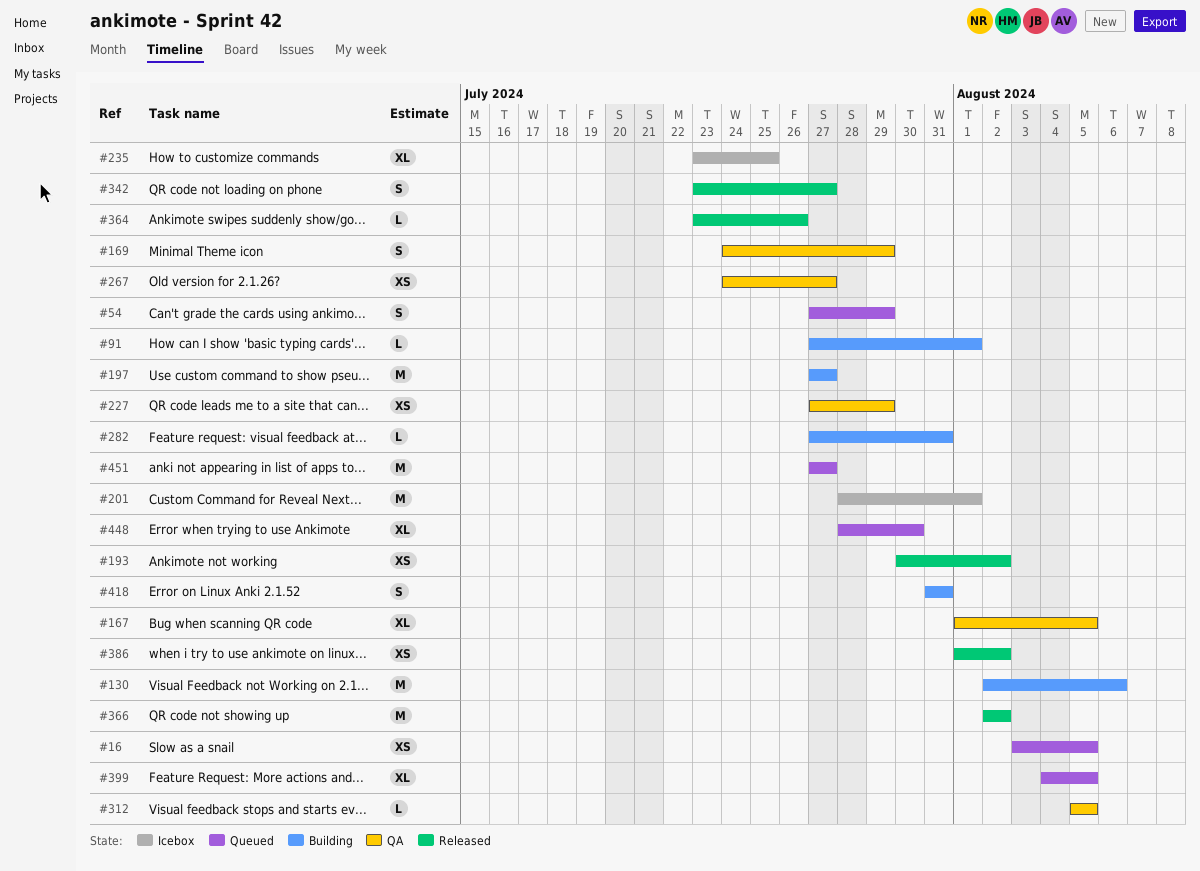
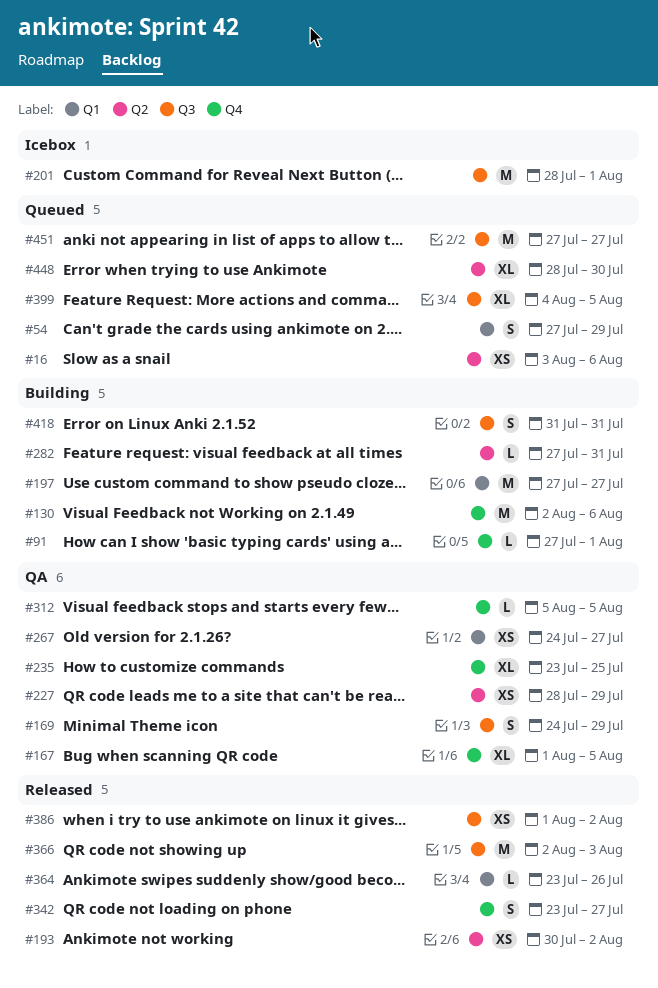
#16, due: Aug 5 -> Aug 6
#227, start: Jul 27 -> Jul 28
#235, status: Icebox -> QA
#366, due: Aug 2 -> Aug 3

